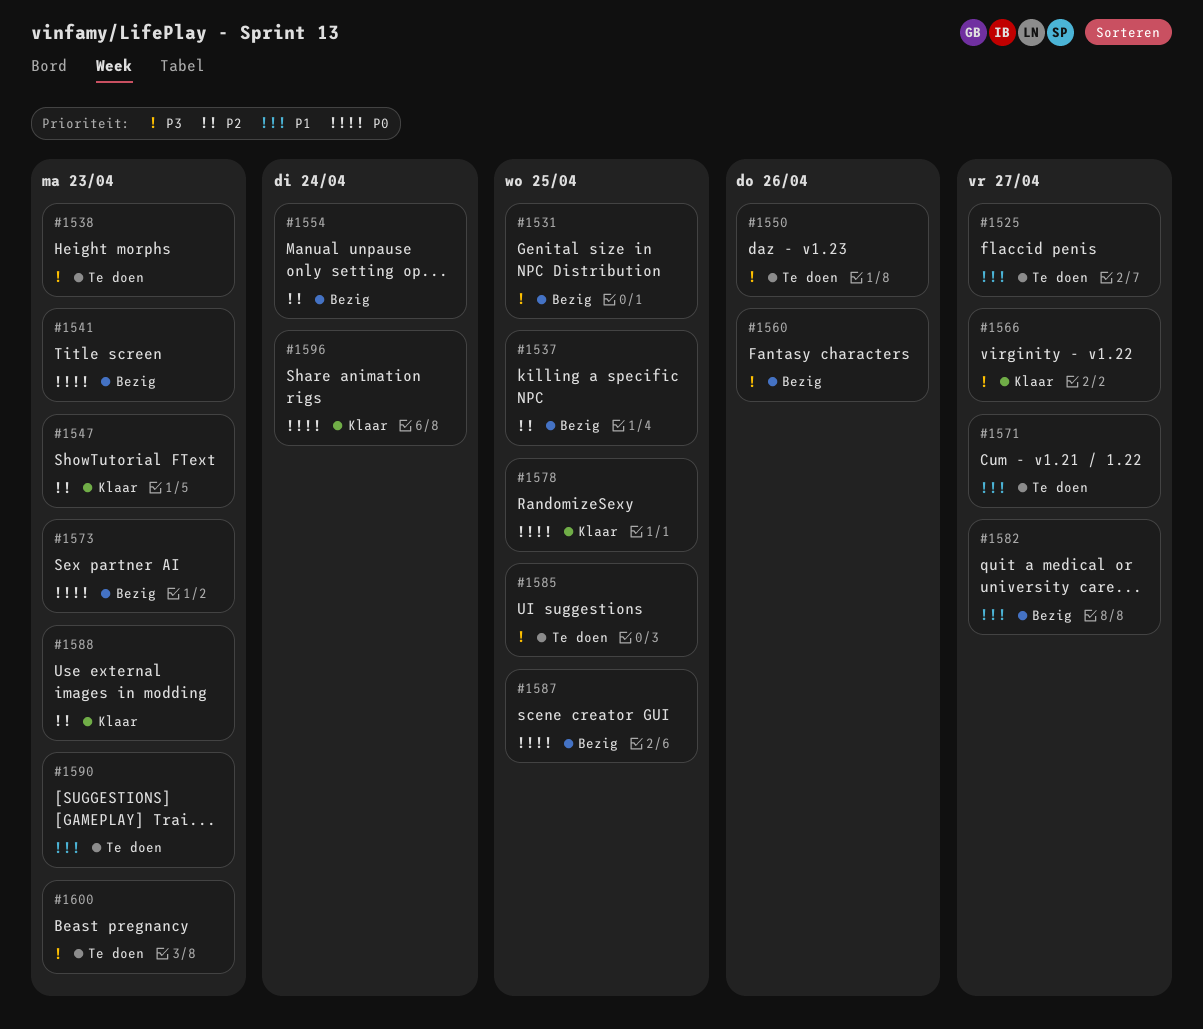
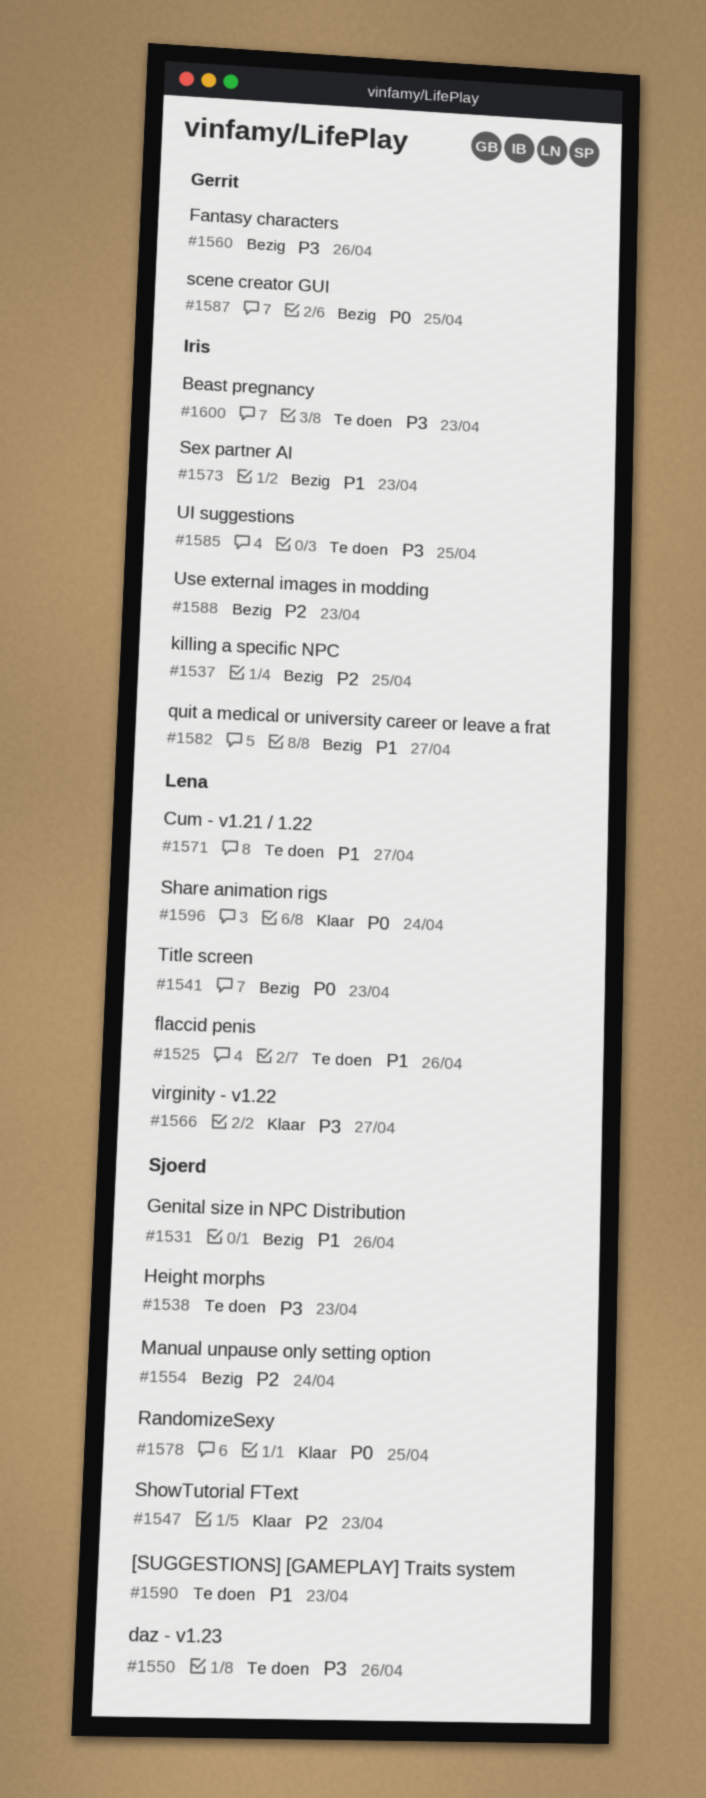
#1525, due: Apr 27 -> Apr 26
#1531, priority: P3 -> P1
#1531, due: Apr 25 -> Apr 26
#1573, priority: P0 -> P1
#1588, status: Klaar -> Bezig

